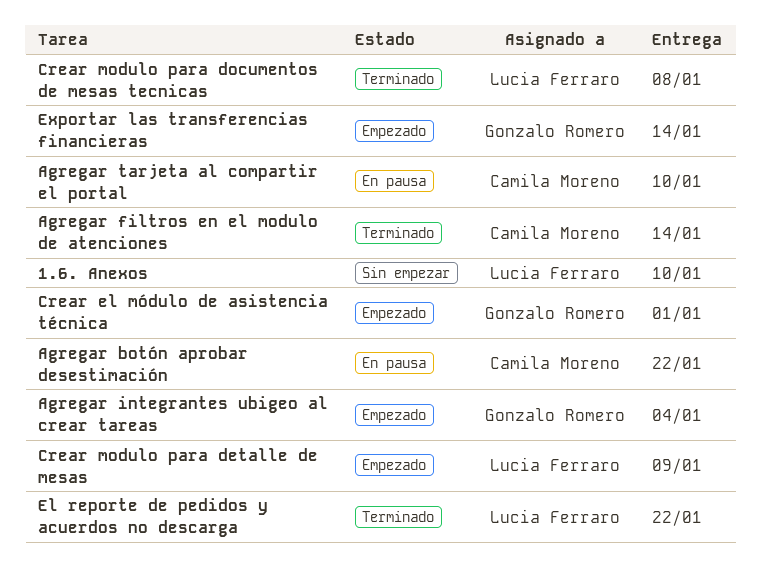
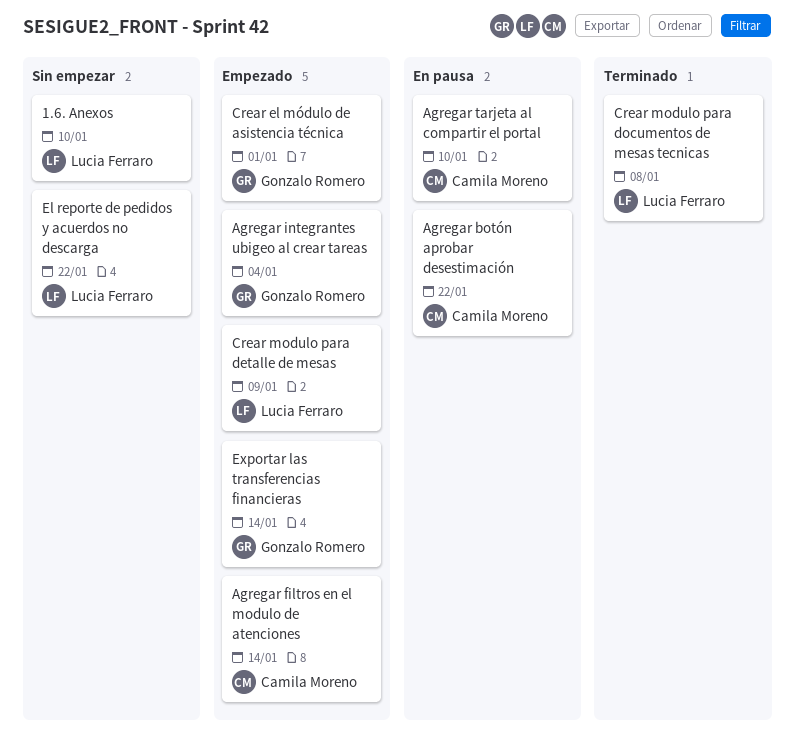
Agregar filtros en el modulo de atenciones, status: Terminado -> Empezado
El reporte de pedidos y acuerdos no descarga, status: Terminado -> Sin empezar

